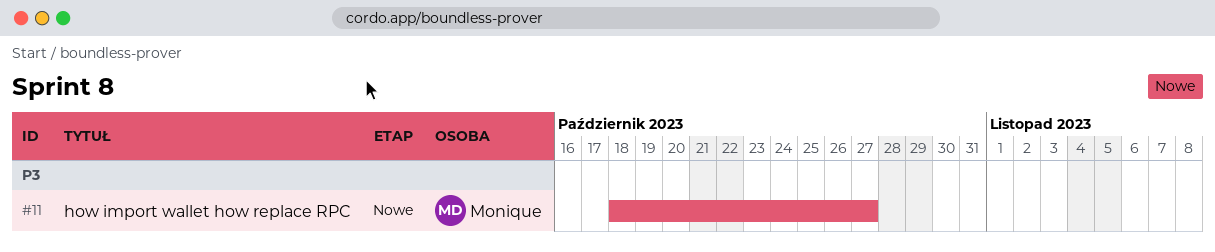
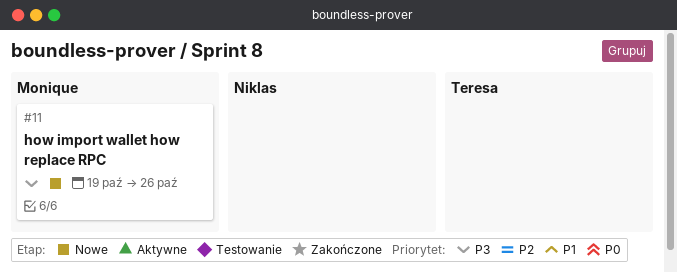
#11, start: Oct 18 -> Oct 19
#11, due: Oct 27 -> Oct 26

